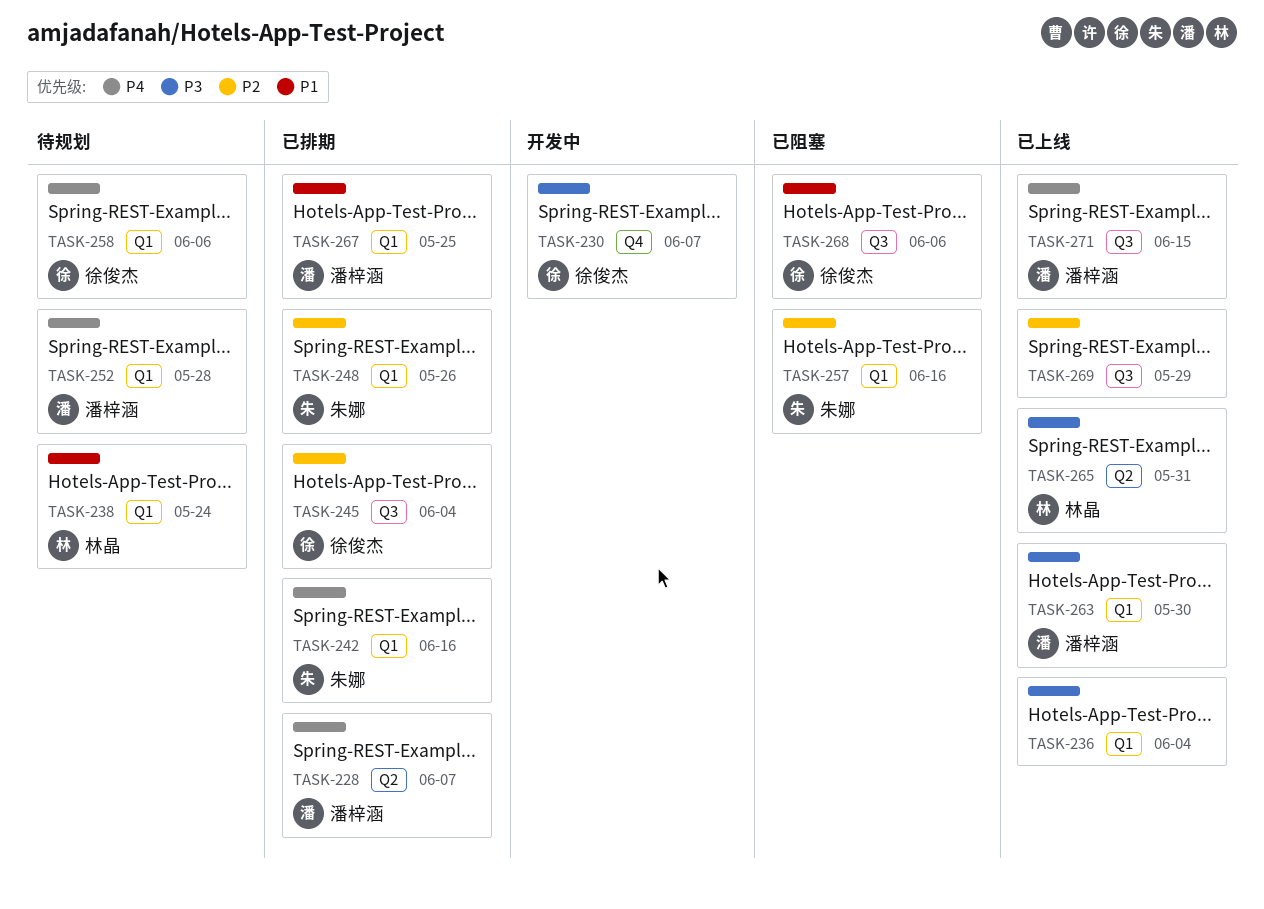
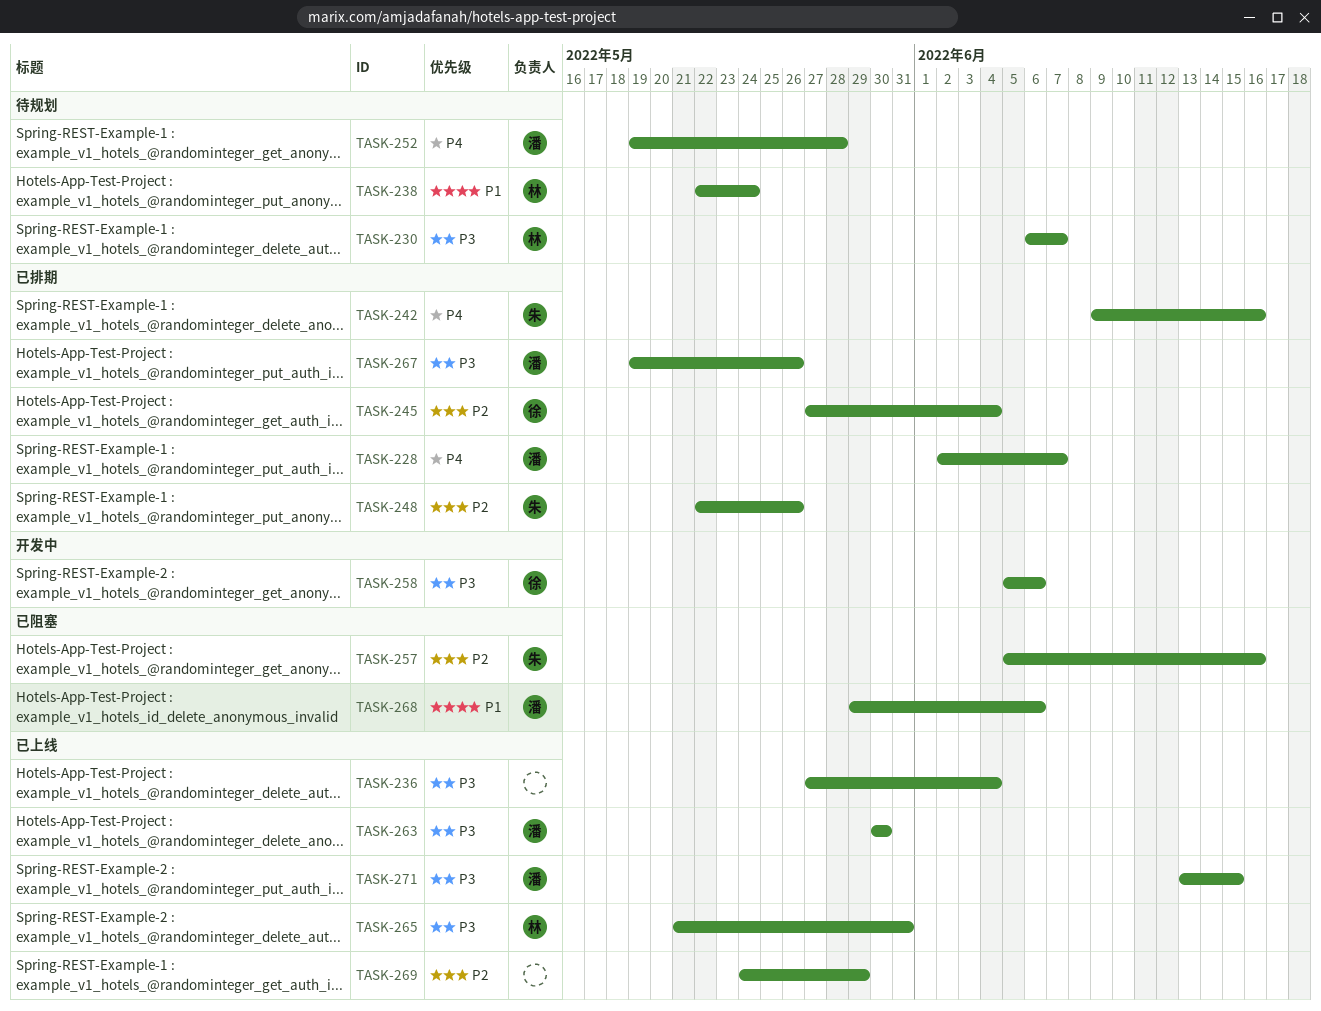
TASK-230, status: 开发中 -> 待规划
TASK-230, owner: 徐俊杰 -> 林晶
TASK-258, status: 待规划 -> 开发中
TASK-258, priority: P4 -> P3
TASK-267, priority: P1 -> P3
TASK-267, due: May 25 -> May 26
TASK-268, owner: 徐俊杰 -> 潘梓涵
TASK-271, priority: P4 -> P3

